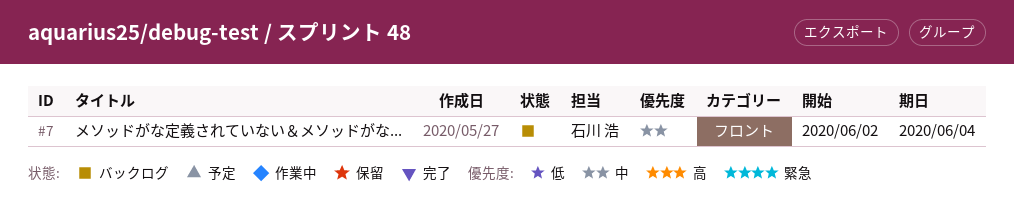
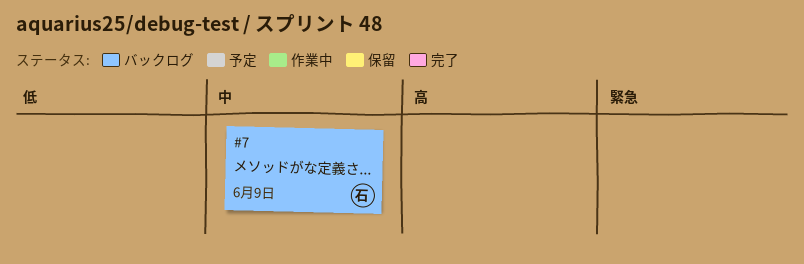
#7, due: Jun 4 -> Jun 9

